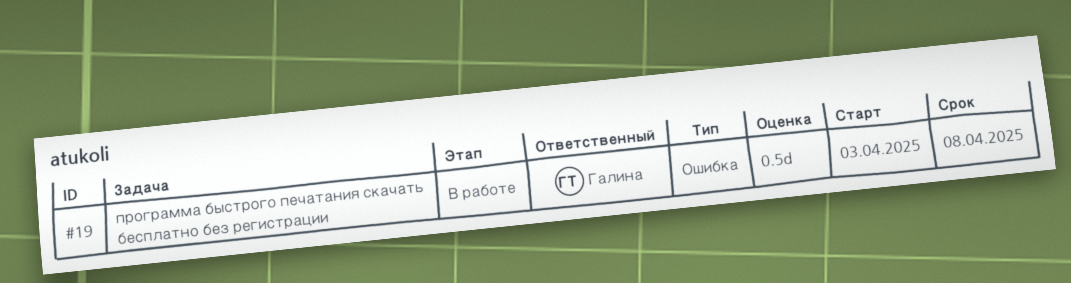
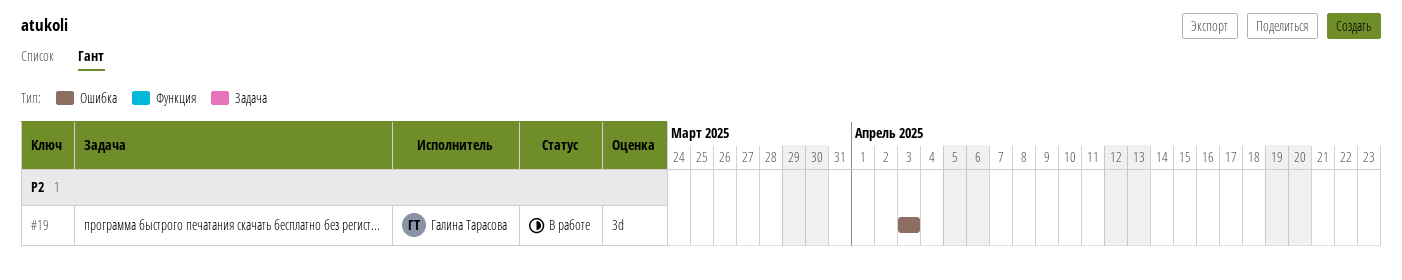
#19, estimate: 0.5d -> 3d
#19, due: Apr 8 -> Apr 3

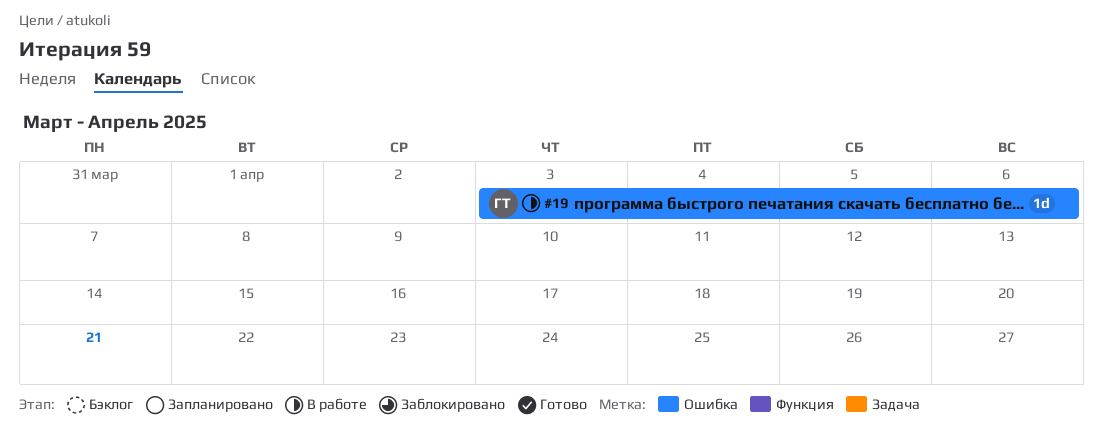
#19, estimate: 3d -> 1d
#19, due: Apr 3 -> Apr 6

